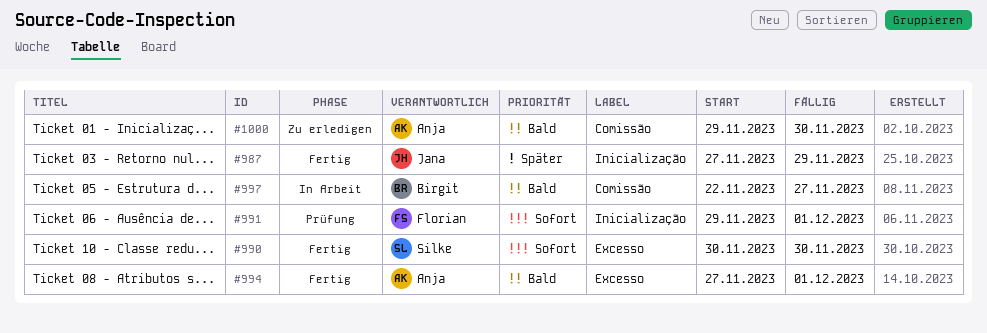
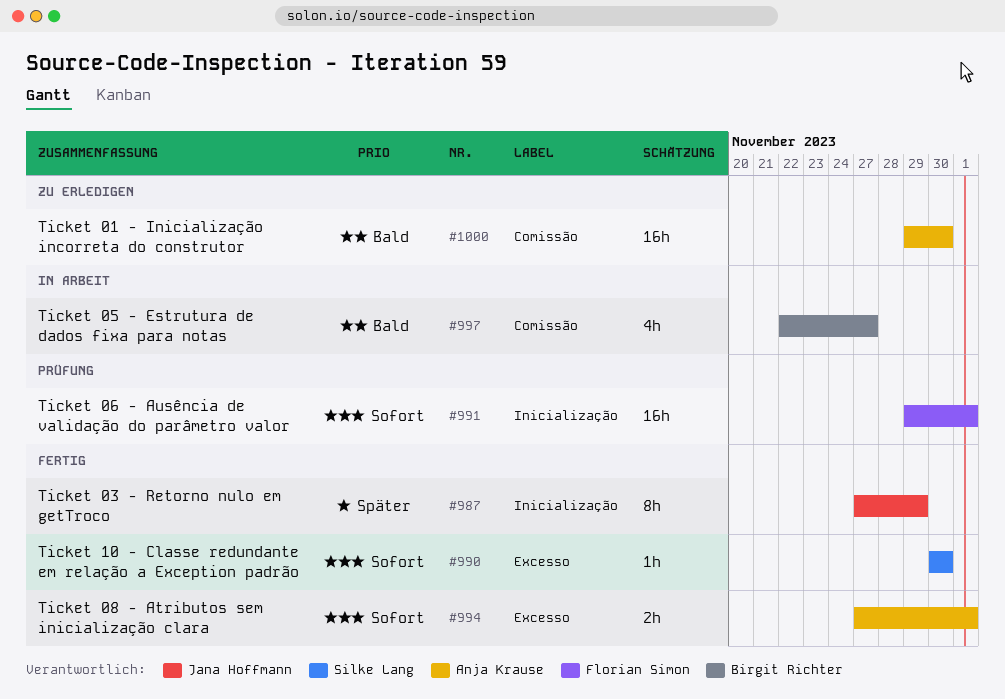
#994, priority: Bald -> Sofort

